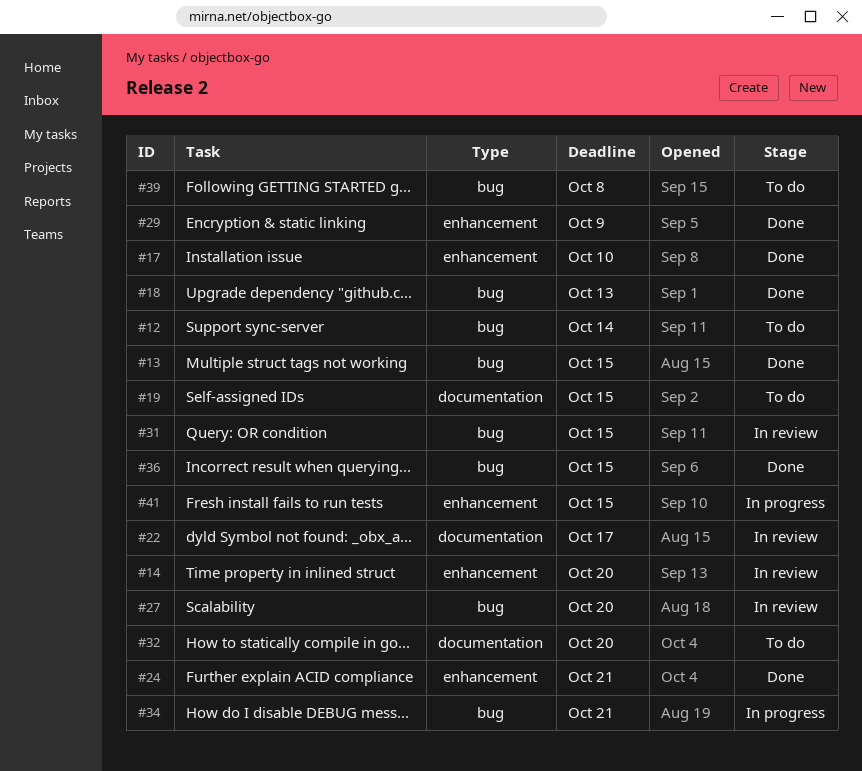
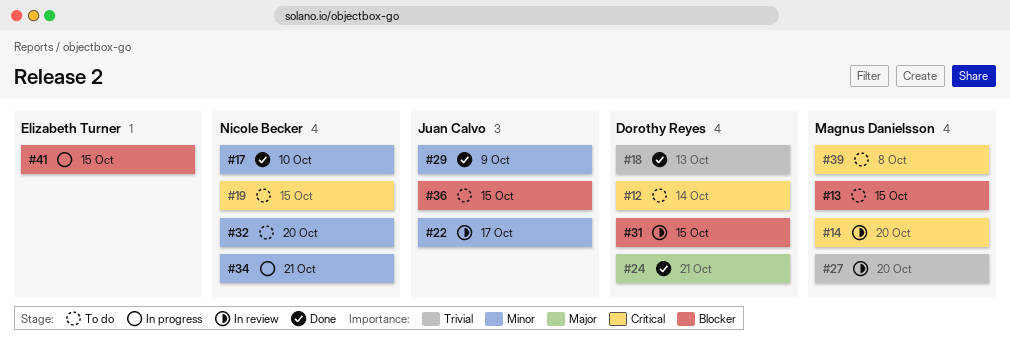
#13, status: Done -> To do
#36, status: Done -> To do

